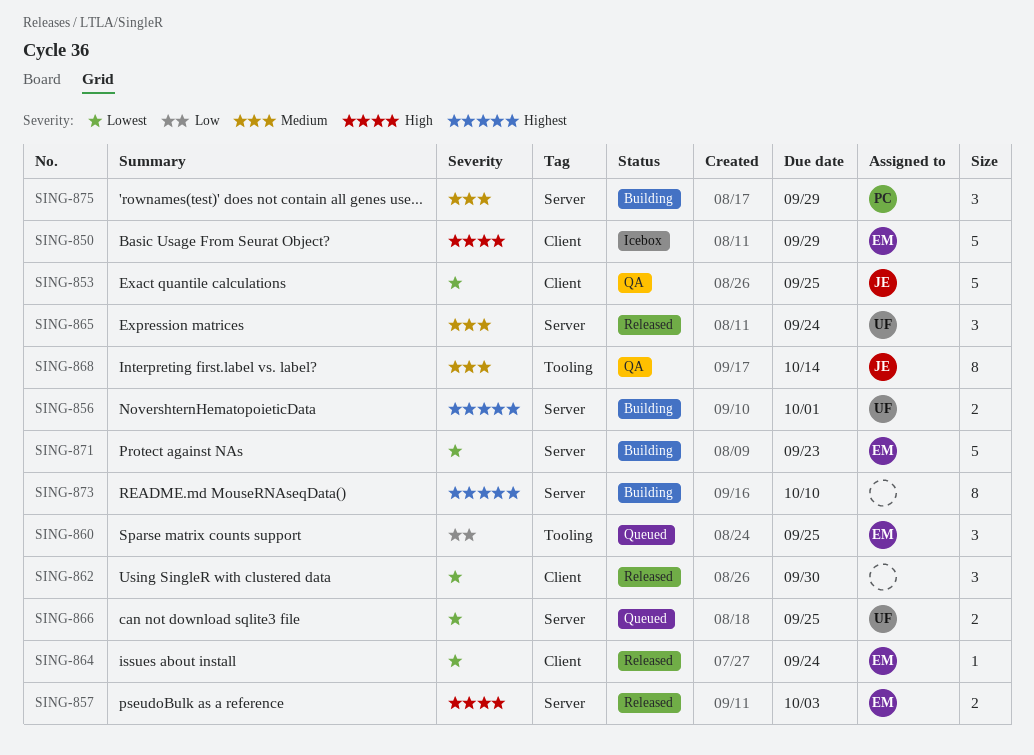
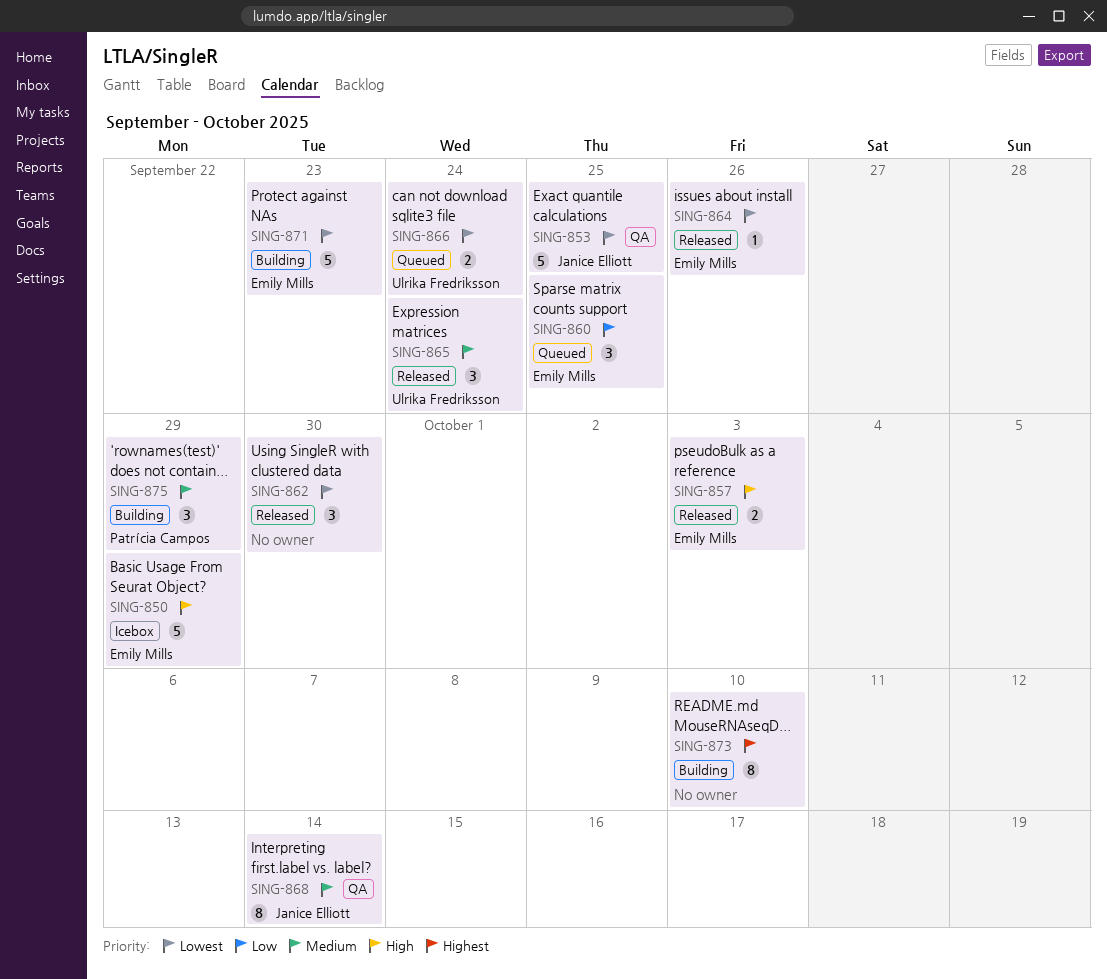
SING-856: present -> none
SING-864, due: Sep 24 -> Sep 26
SING-866, due: Sep 25 -> Sep 24

